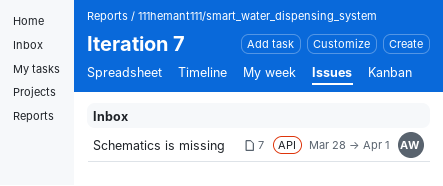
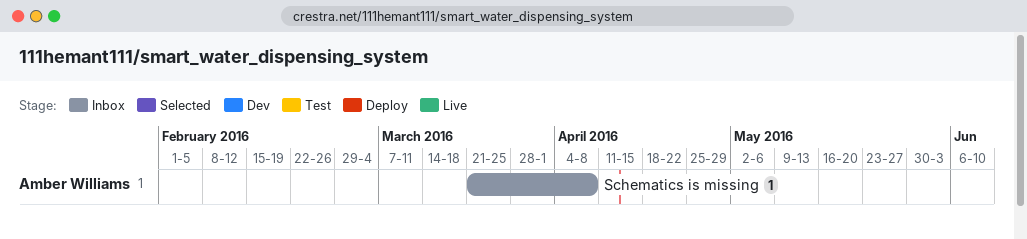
Schematics is missing, start: Mar 28 -> Mar 21
Schematics is missing, due: Apr 1 -> Apr 8

